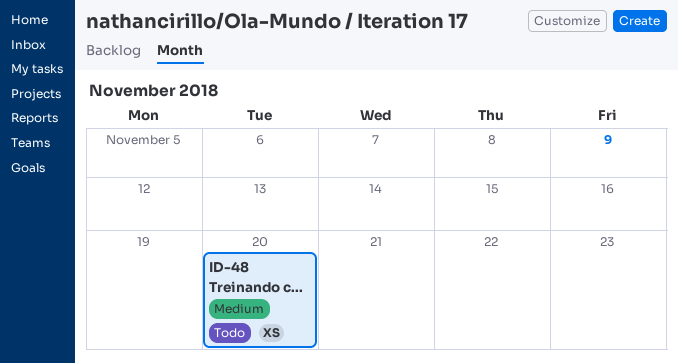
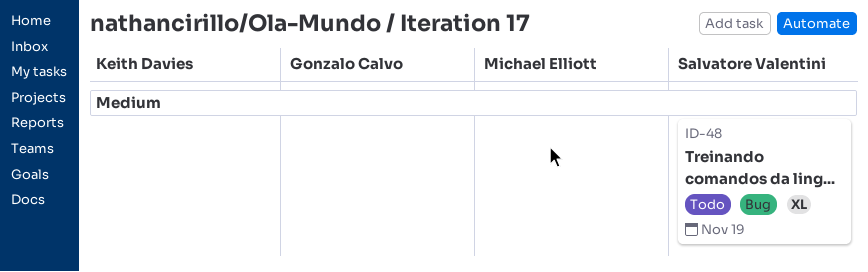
ID-48, estimate: XS -> XL
ID-48, due: Nov 20 -> Nov 19

